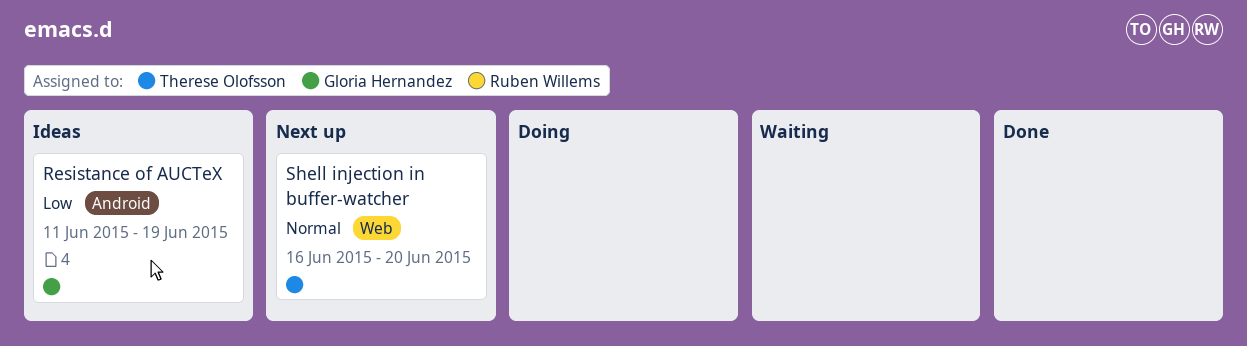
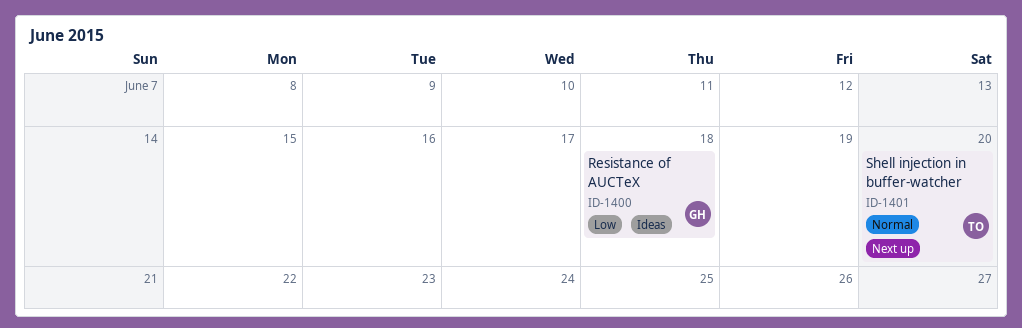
Resistance of AUCTeX, due: Jun 19 -> Jun 18

